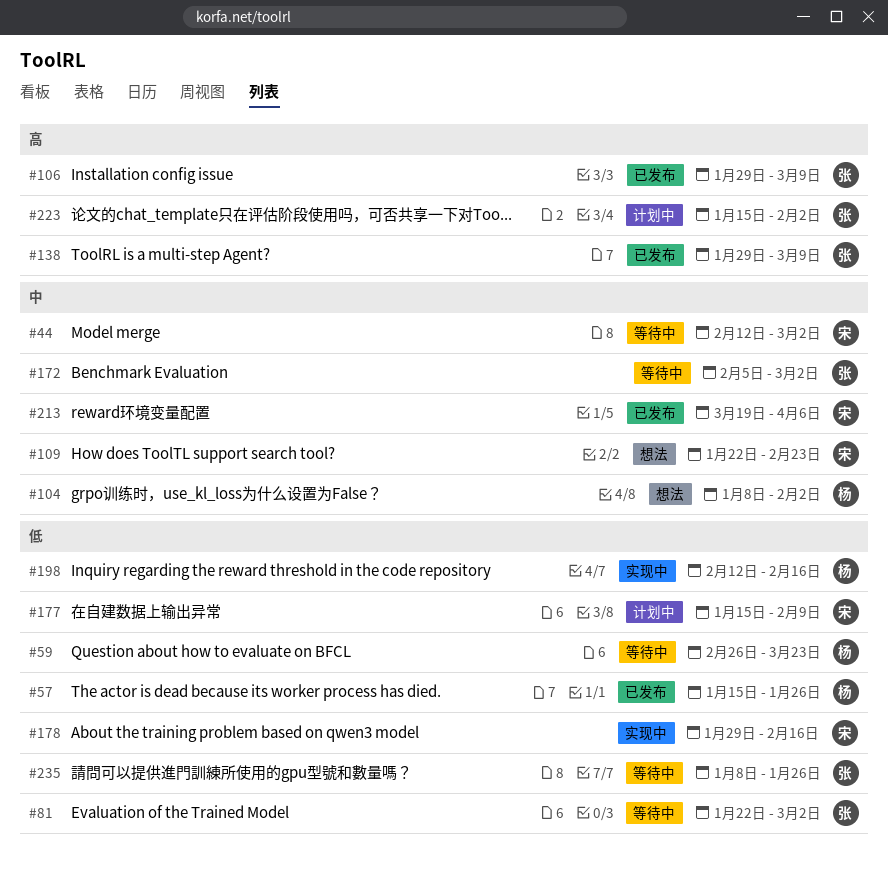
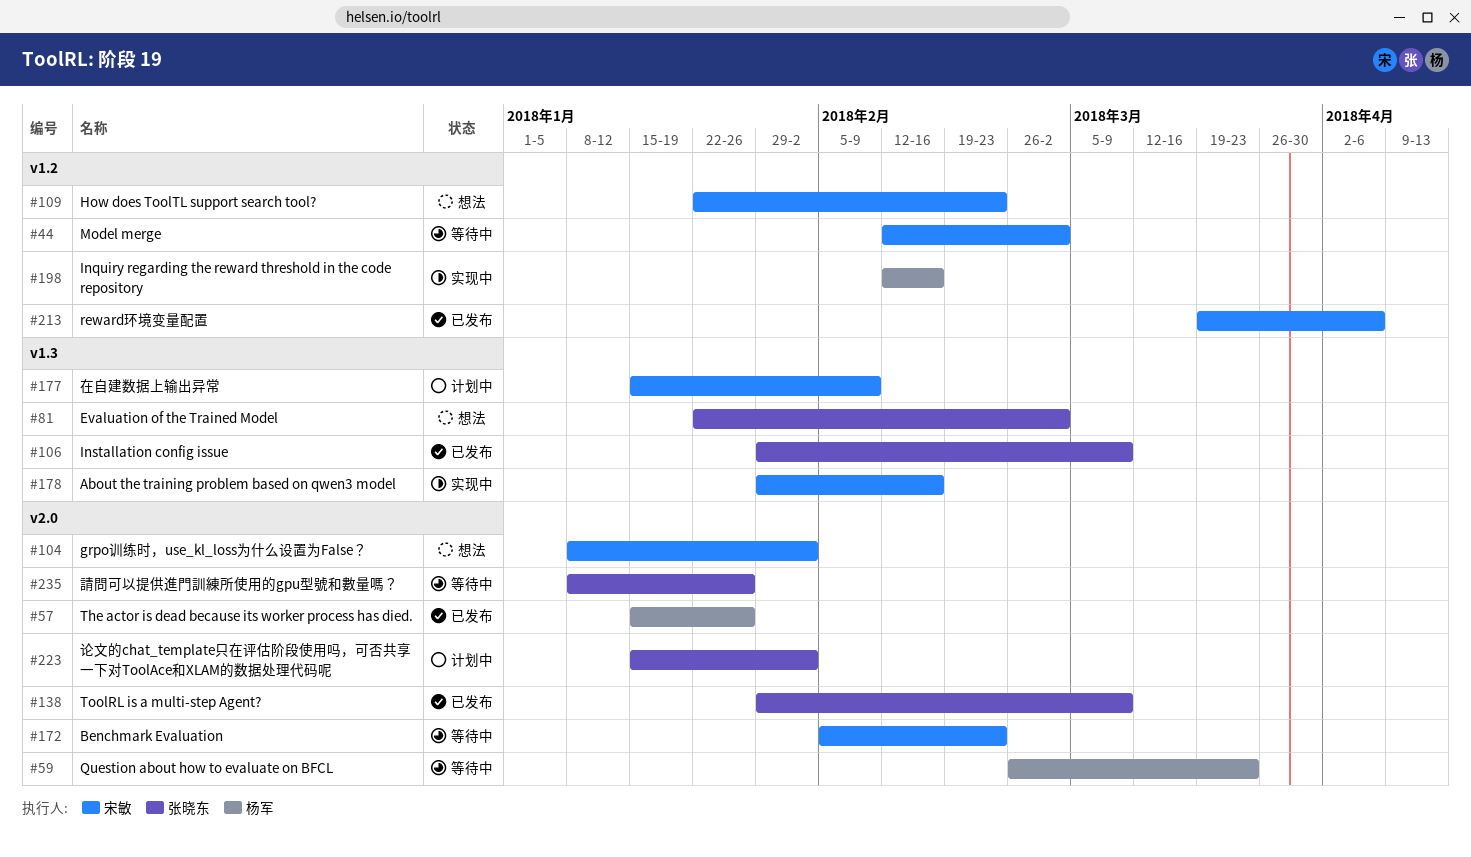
#81, status: 等待中 -> 想法
#104, owner: 杨军 -> 宋敏
#172, owner: 张晓东 -> 宋敏
#172, due: Mar 2 -> Feb 23

